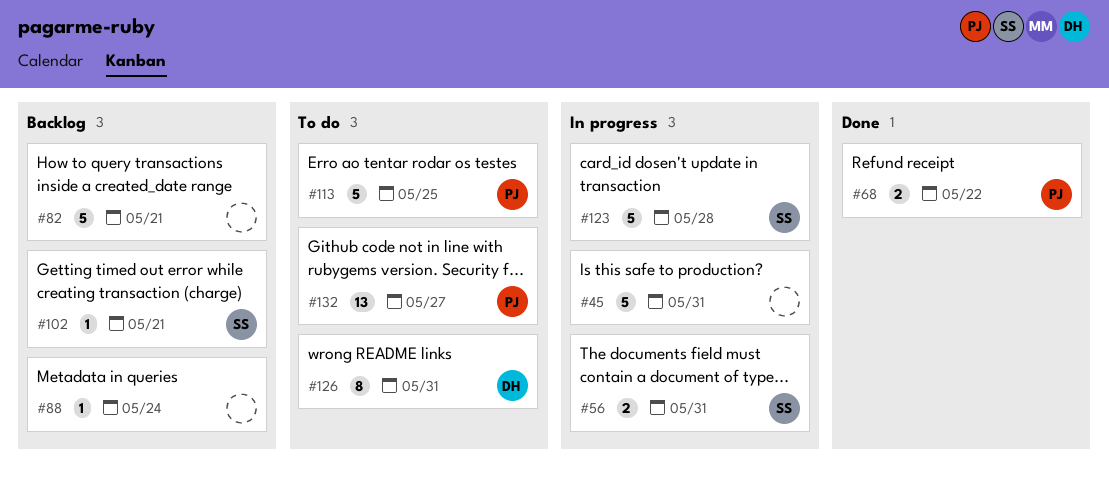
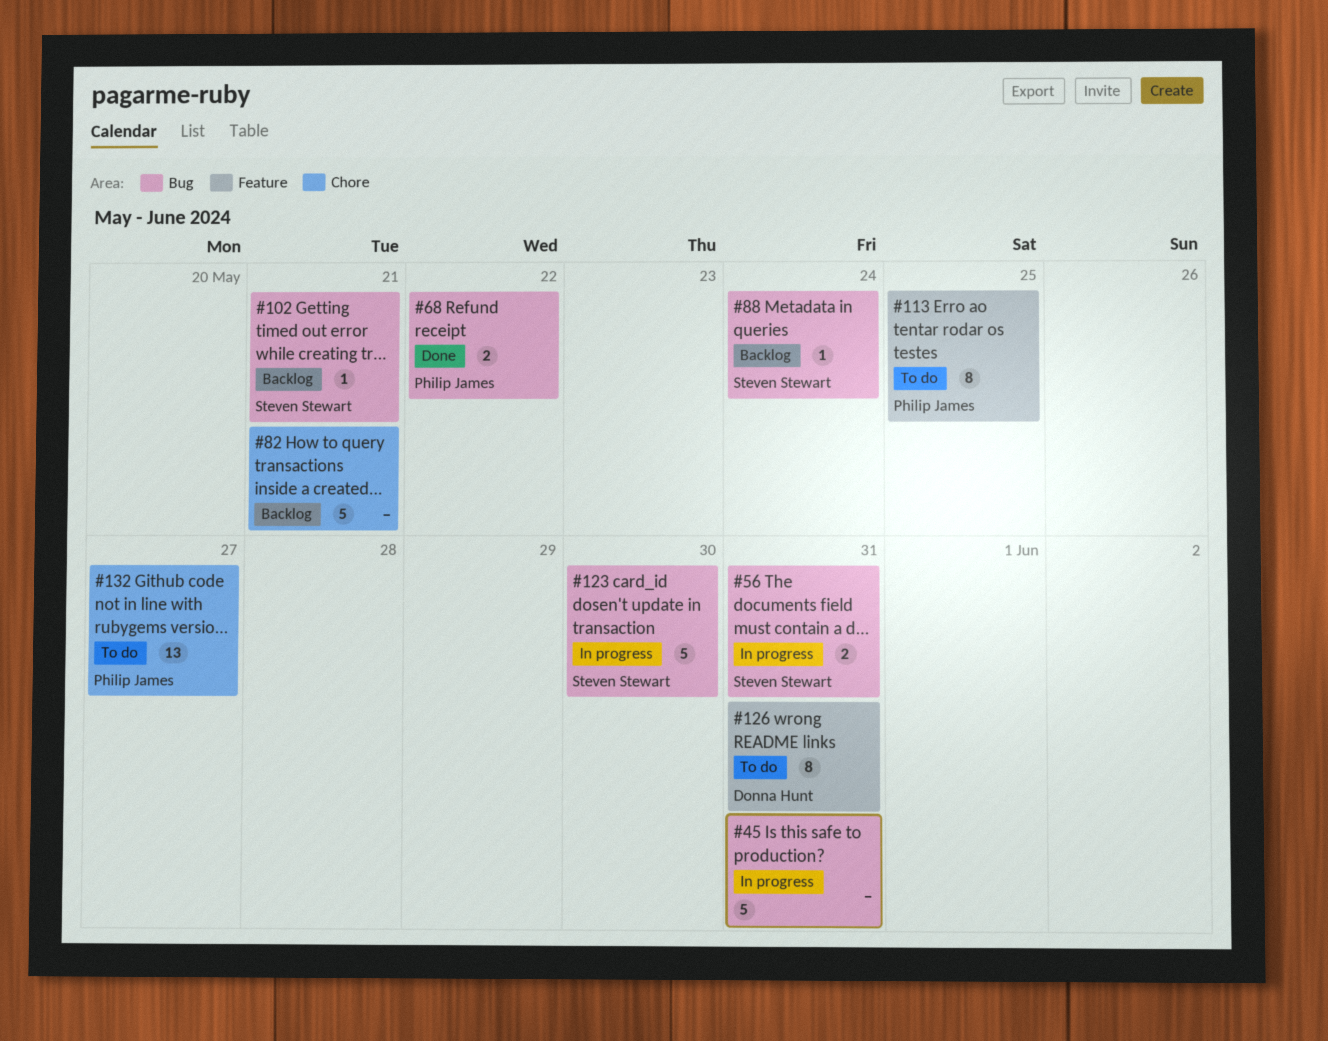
#88, owner: none -> Steven Stewart
#113, estimate: 5 -> 8
#123, due: May 28 -> May 30

